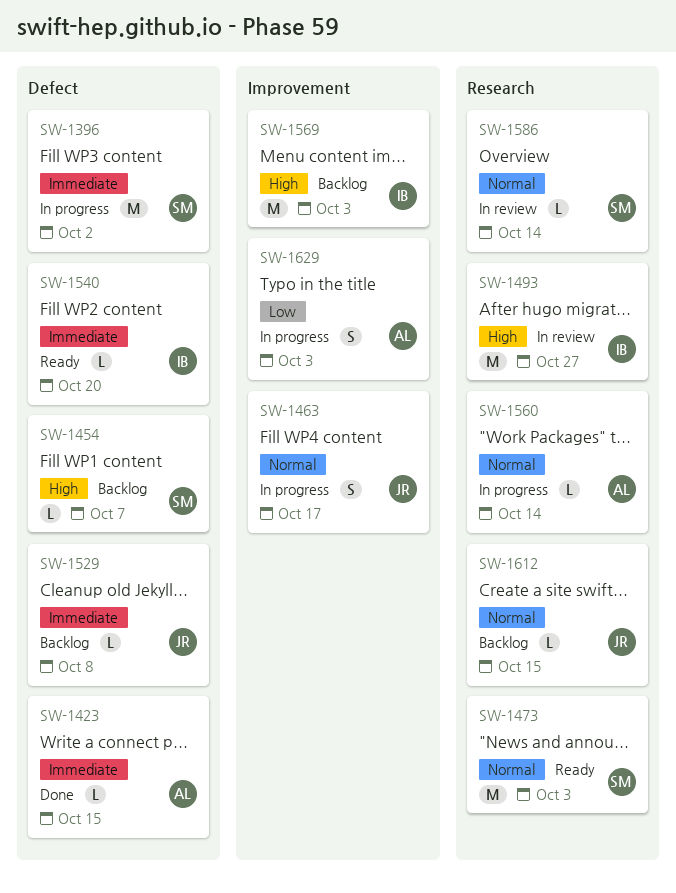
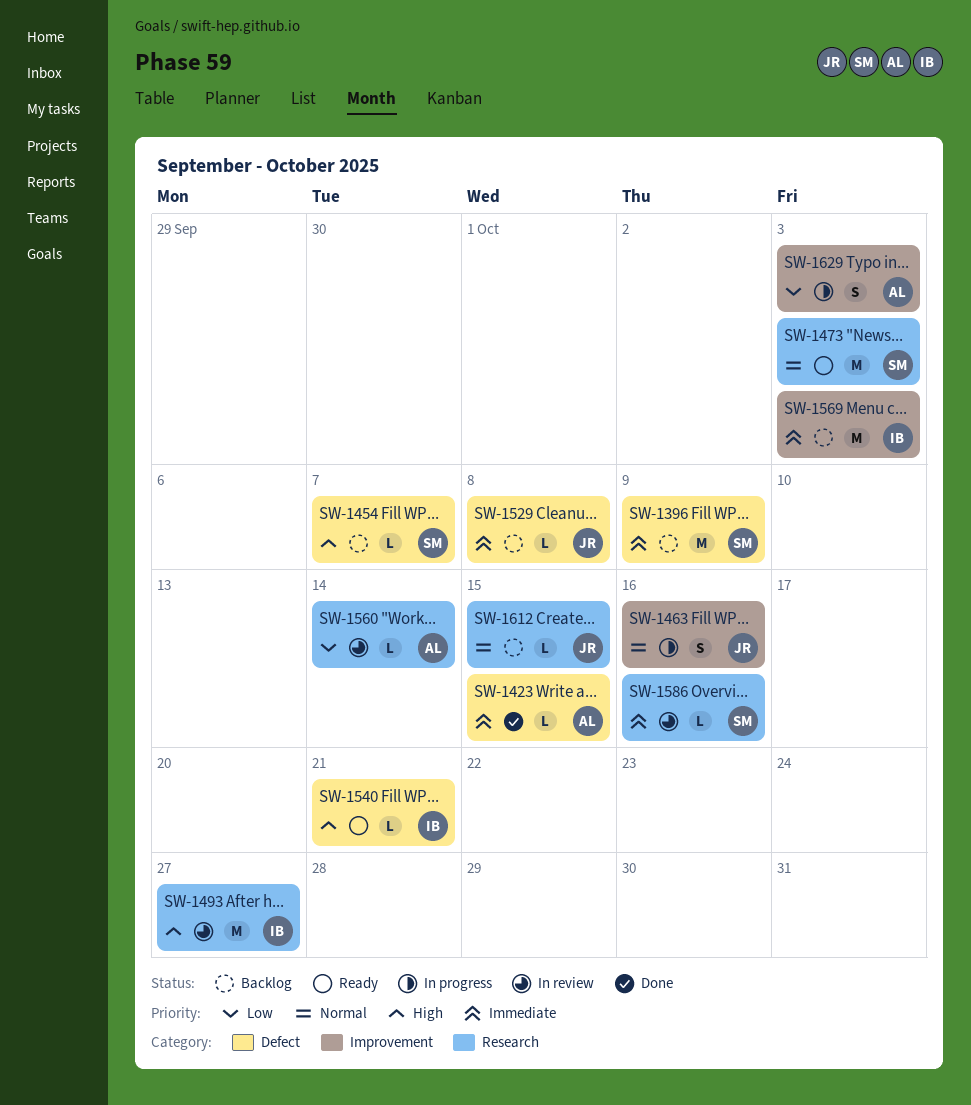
SW-1396, status: In progress -> Backlog
SW-1396, due: Oct 2 -> Oct 9
SW-1463, due: Oct 17 -> Oct 16
SW-1540, priority: Immediate -> High
SW-1540, due: Oct 20 -> Oct 21
SW-1560, status: In progress -> In review
SW-1560, priority: Normal -> Low
SW-1569, priority: High -> Immediate
SW-1586, priority: Normal -> Immediate
SW-1586, due: Oct 14 -> Oct 16

